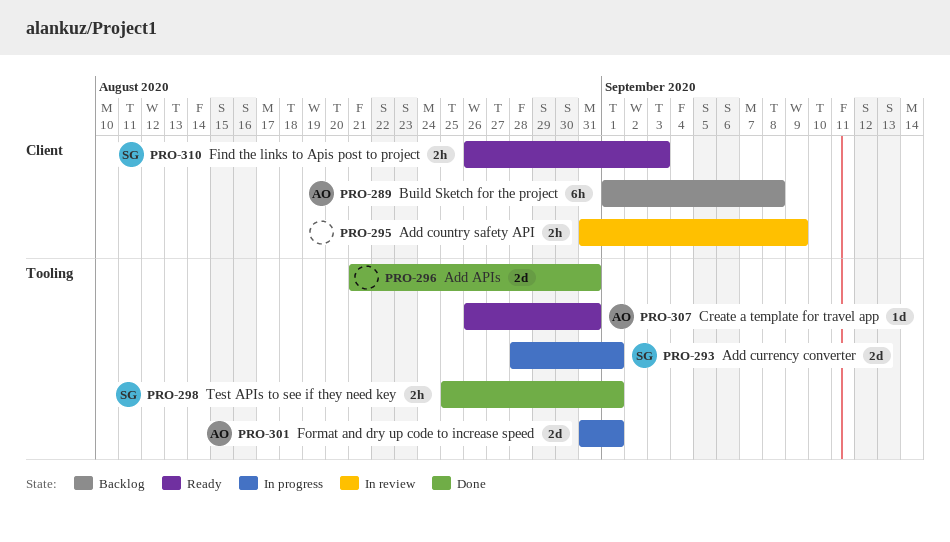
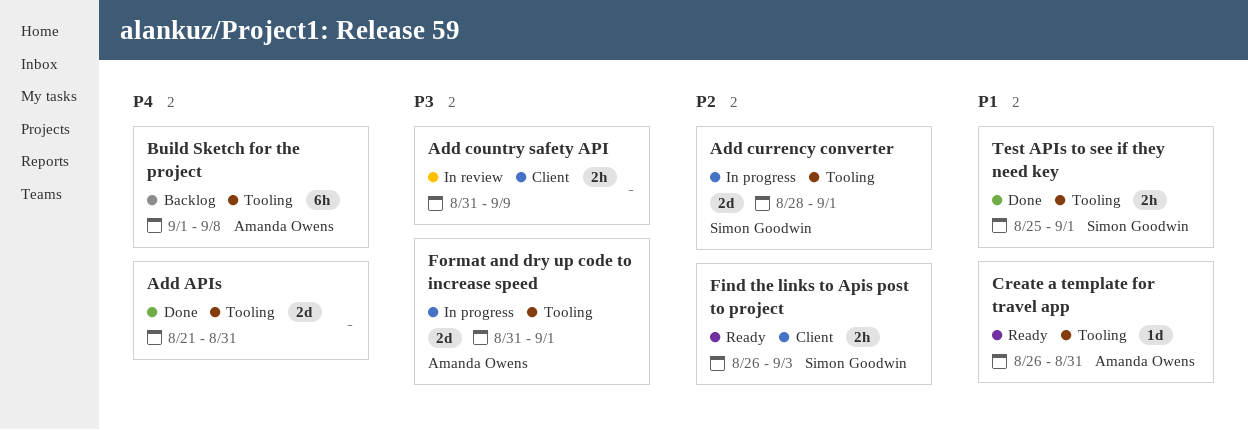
Build Sketch for the project, label: Client -> Tooling

